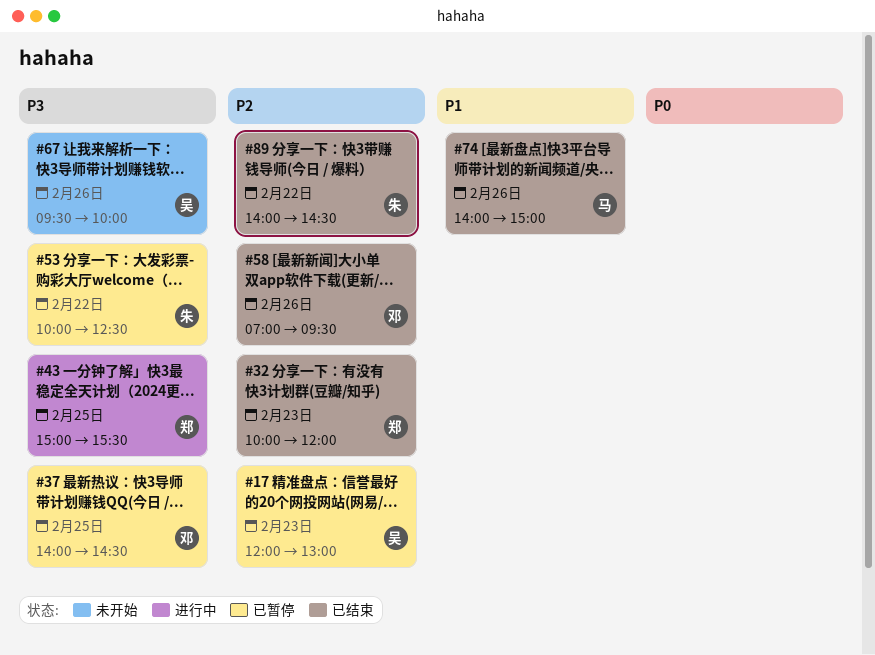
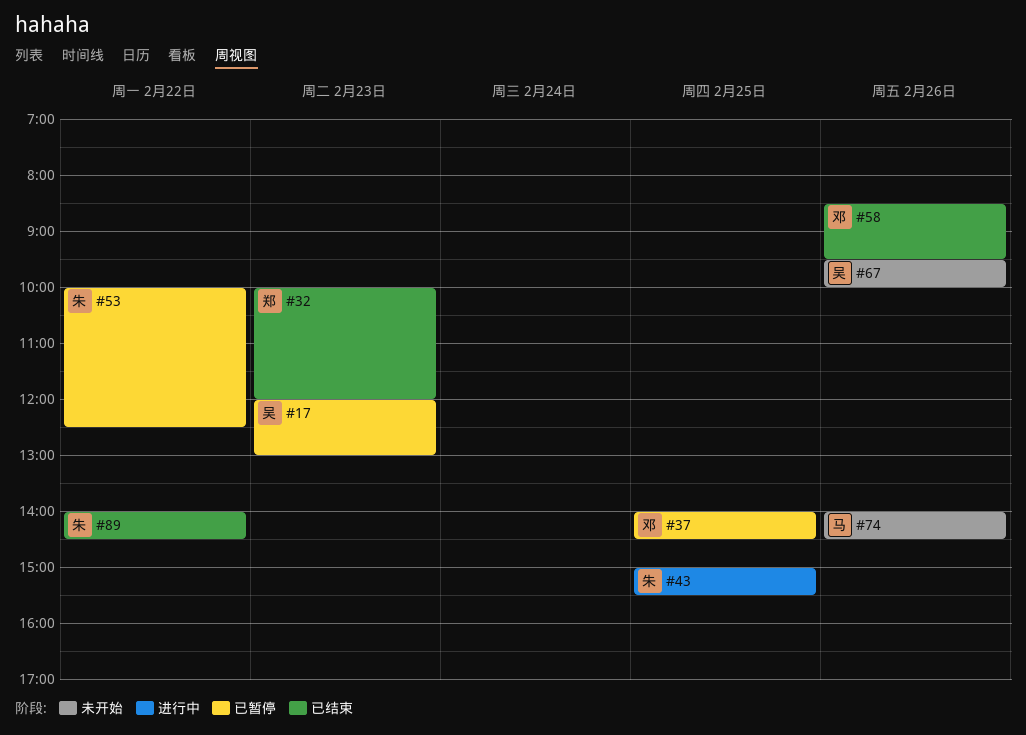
#43, owner: 郑 -> 朱
#58, begins: 07:00 -> 08:30
#74, status: 已结束 -> 未开始
#74, ends: 15:00 -> 14:30

